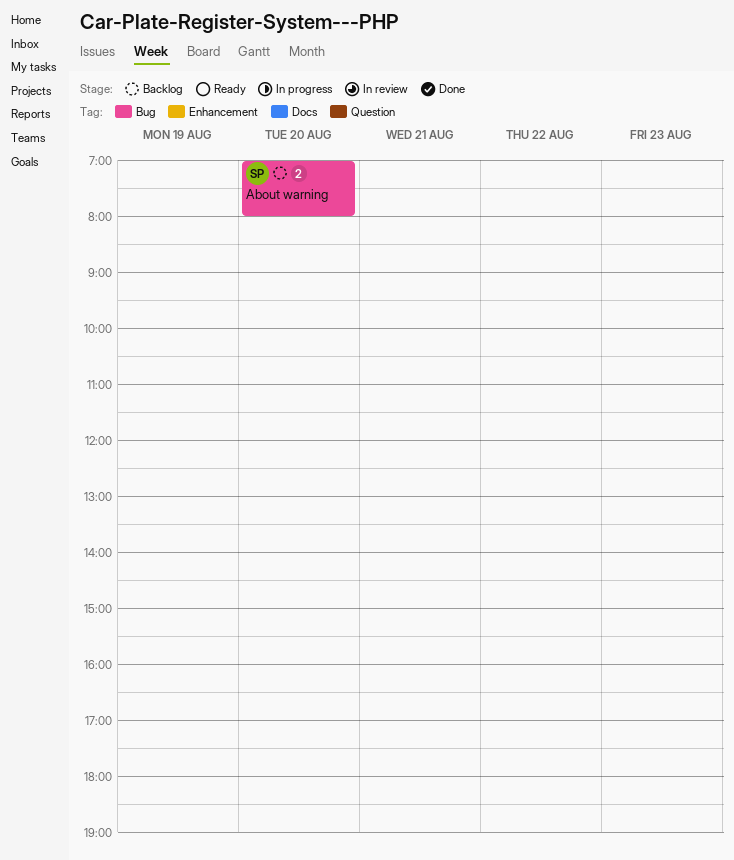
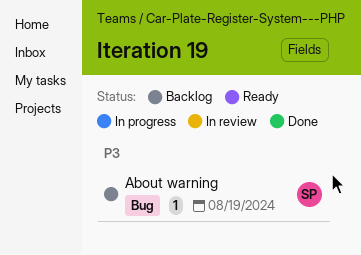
About warning, estimate: 2 -> 1
About warning, day: Aug 20 -> Aug 19

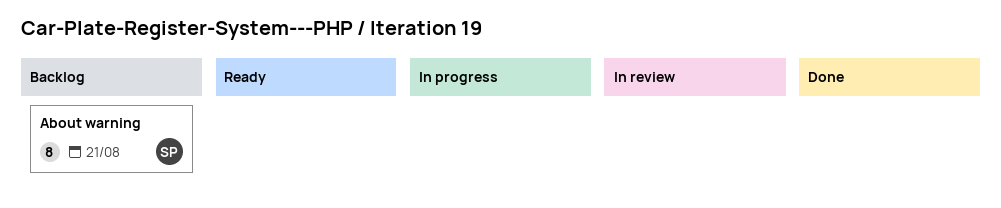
About warning, estimate: 1 -> 8
About warning, day: Aug 19 -> Aug 21

